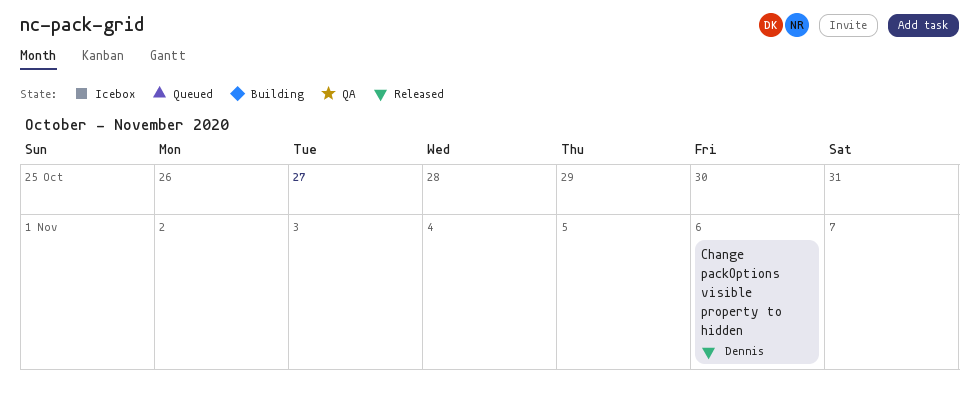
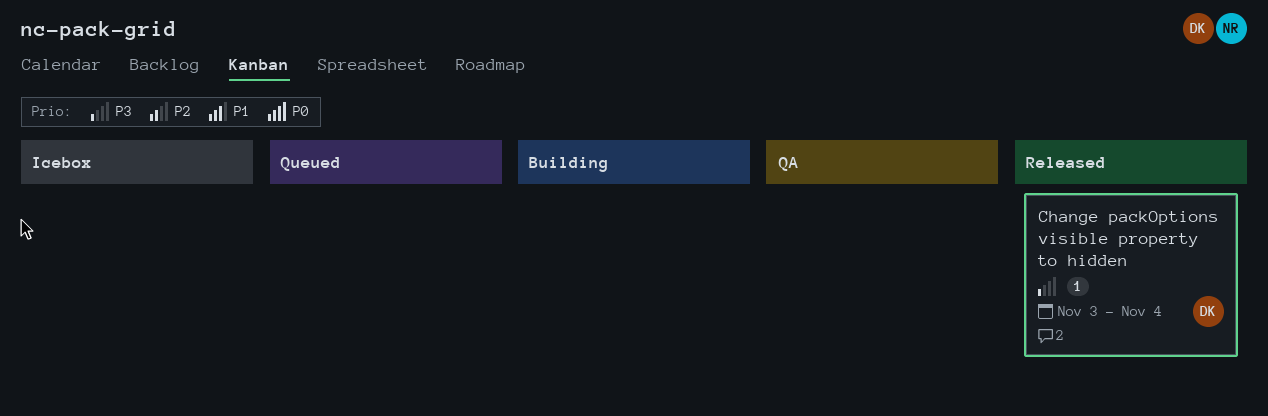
Change packOptions visible property to hidden, due: Nov 6 -> Nov 4

